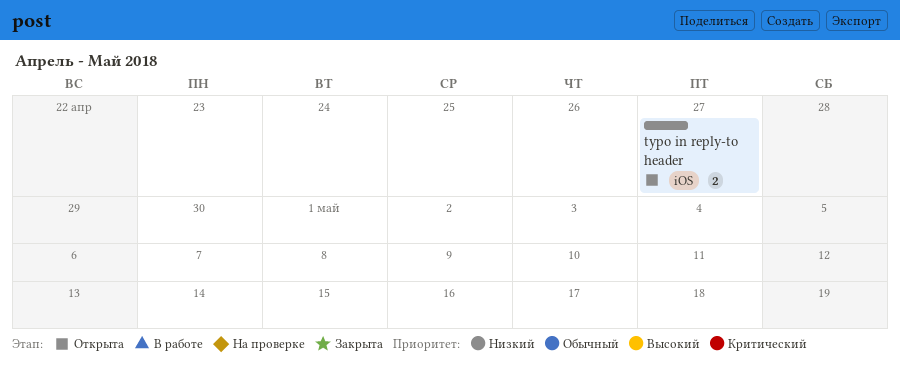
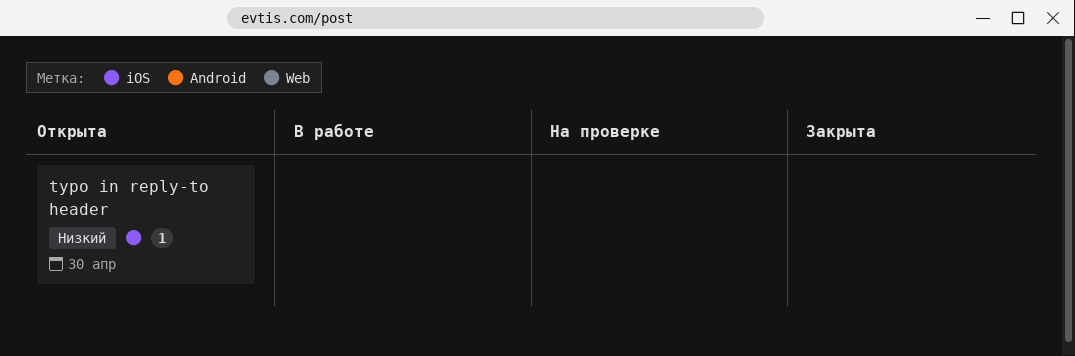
typo in reply-to header, estimate: 2 -> 1
typo in reply-to header, due: Apr 27 -> Apr 30

